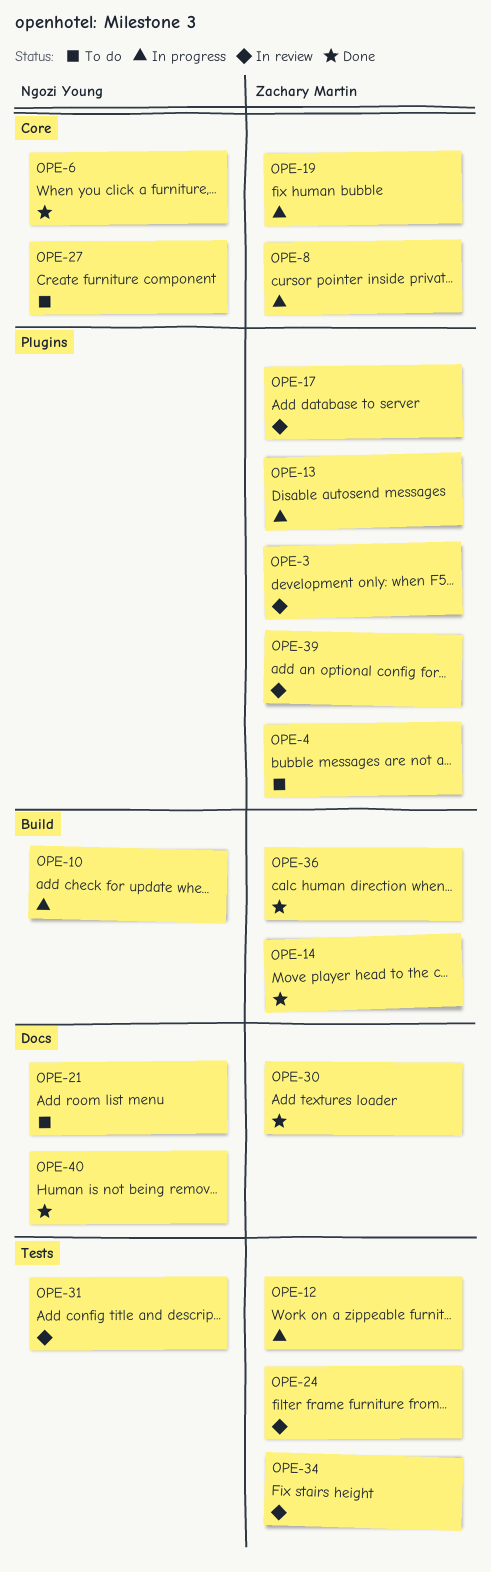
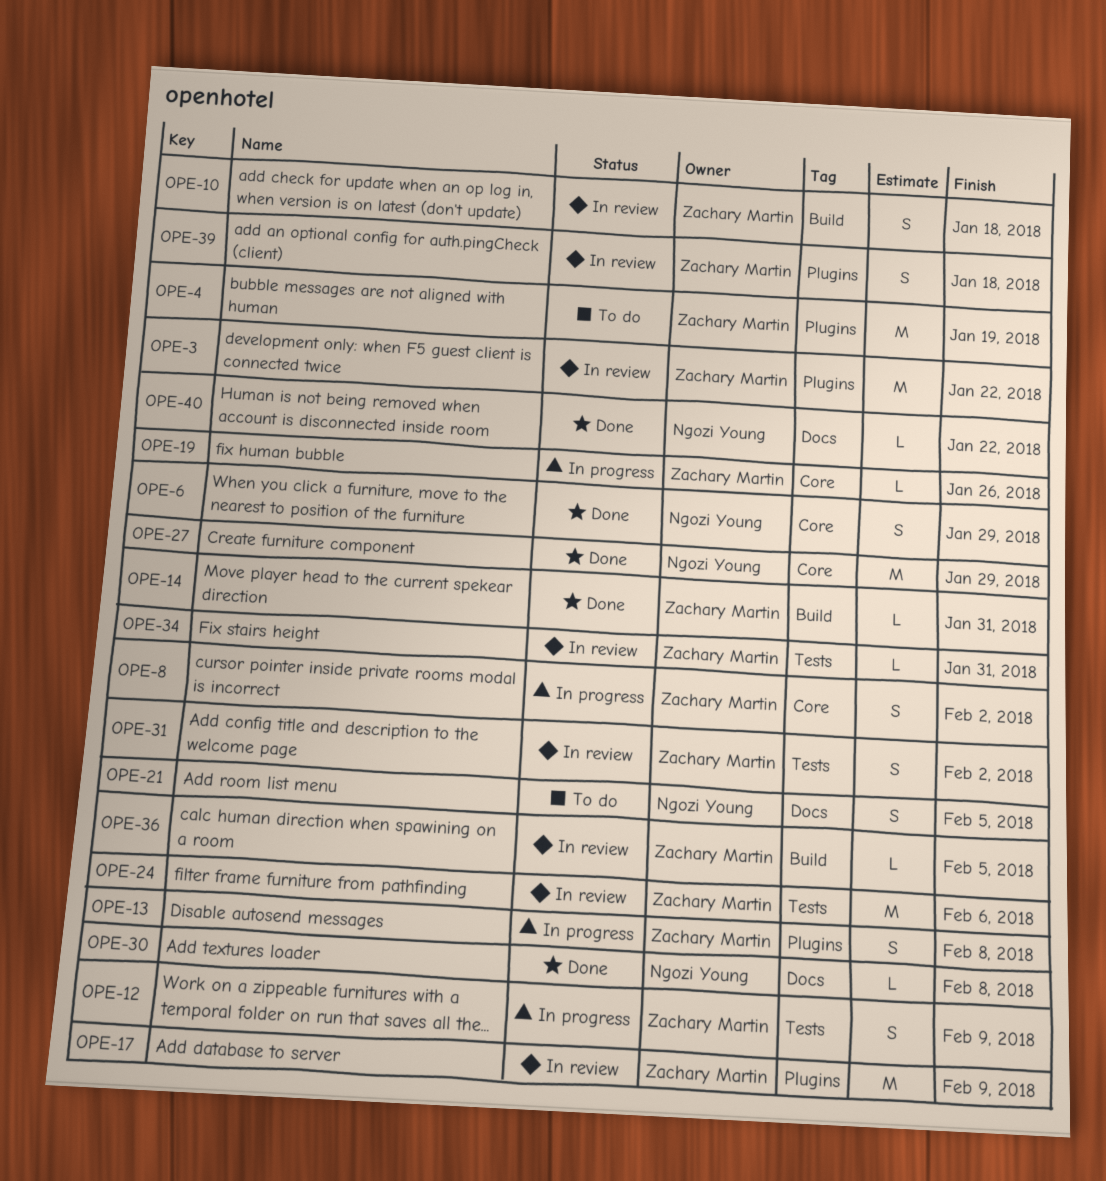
OPE-10, status: In progress -> In review
OPE-10, owner: Ngozi Young -> Zachary Martin
OPE-27, status: To do -> Done
OPE-30, owner: Zachary Martin -> Ngozi Young
OPE-31, owner: Ngozi Young -> Zachary Martin
OPE-36, status: Done -> In review

